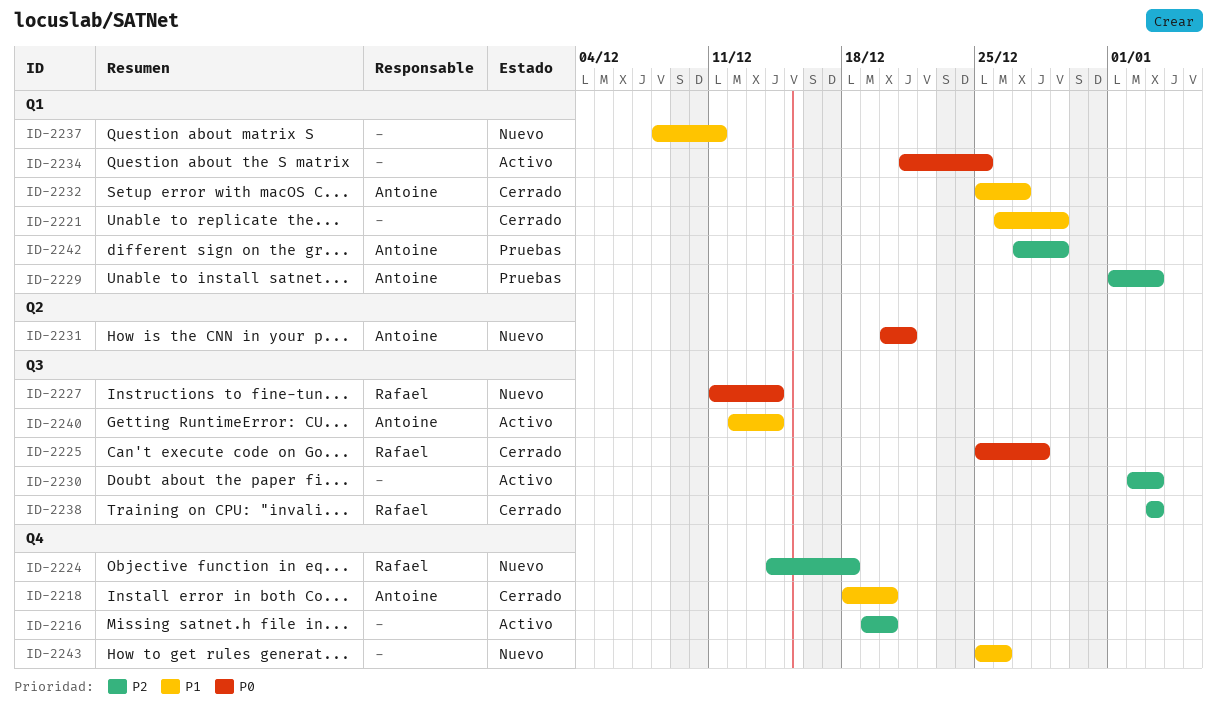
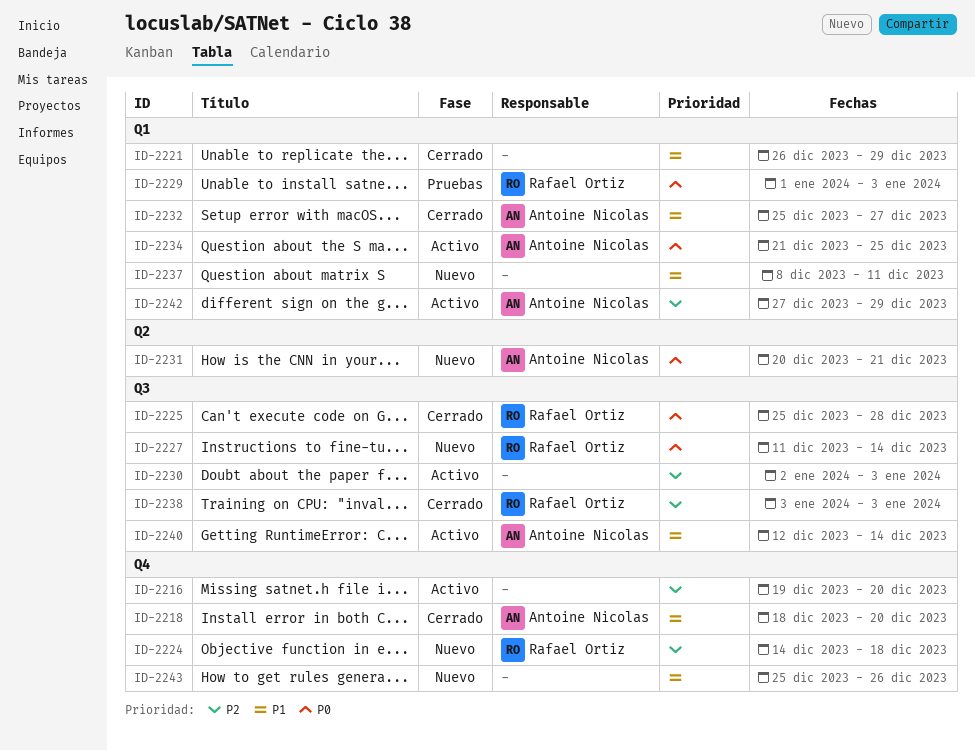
ID-2229, owner: Antoine Nicolas -> Rafael Ortiz
ID-2229, priority: P2 -> P0
ID-2234, owner: none -> Antoine Nicolas
ID-2242, status: Pruebas -> Activo

